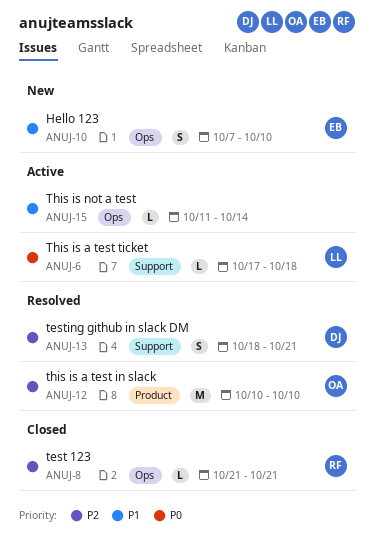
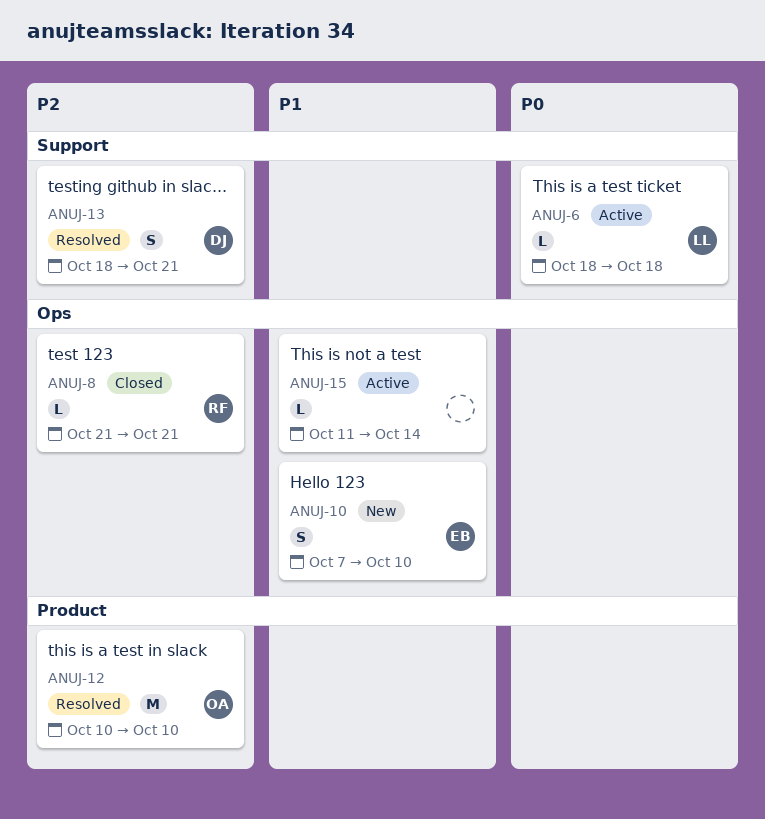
ANUJ-6, start: Oct 17 -> Oct 18

